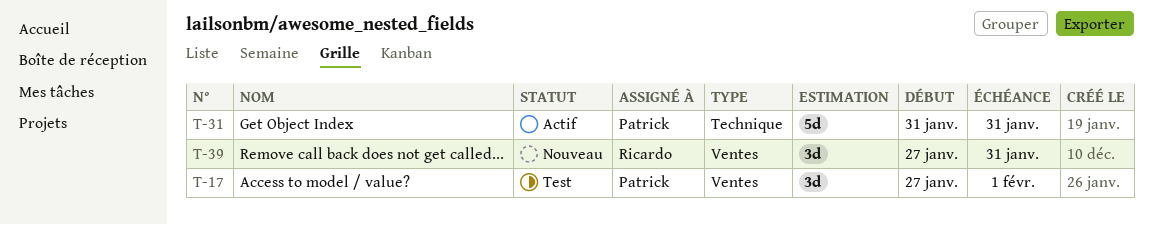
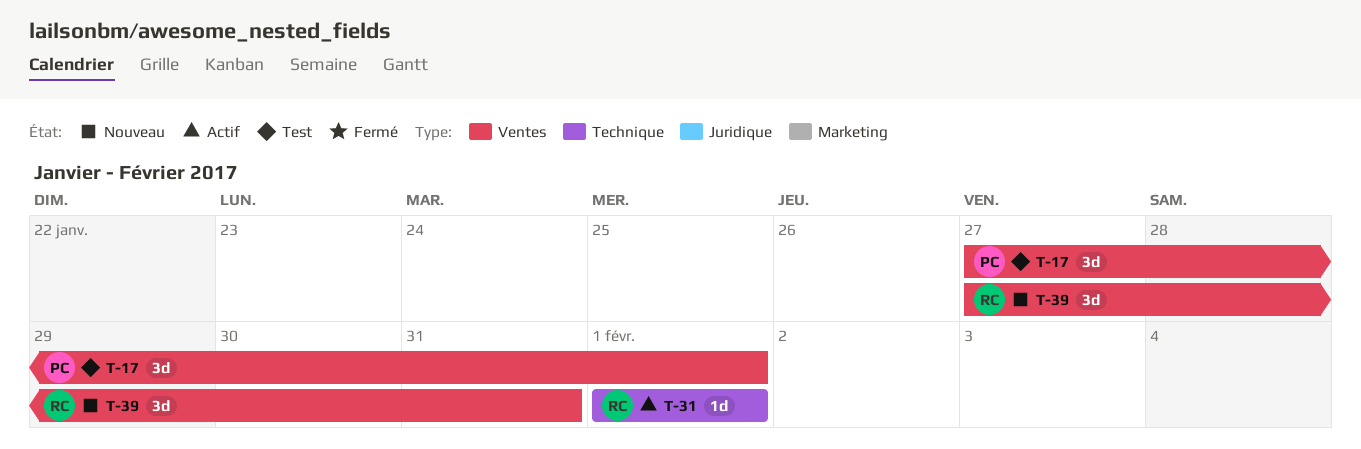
T-31, owner: Patrick -> Ricardo
T-31, estimate: 5d -> 1d
T-31, start: Jan 31 -> Feb 1
T-31, due: Jan 31 -> Feb 1

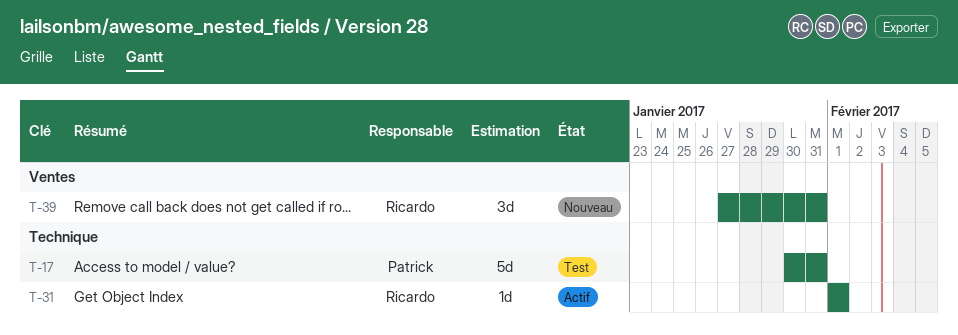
T-17, label: Ventes -> Technique
T-17, estimate: 3d -> 5d
T-17, start: Jan 27 -> Jan 30
T-17, due: Feb 1 -> Jan 31

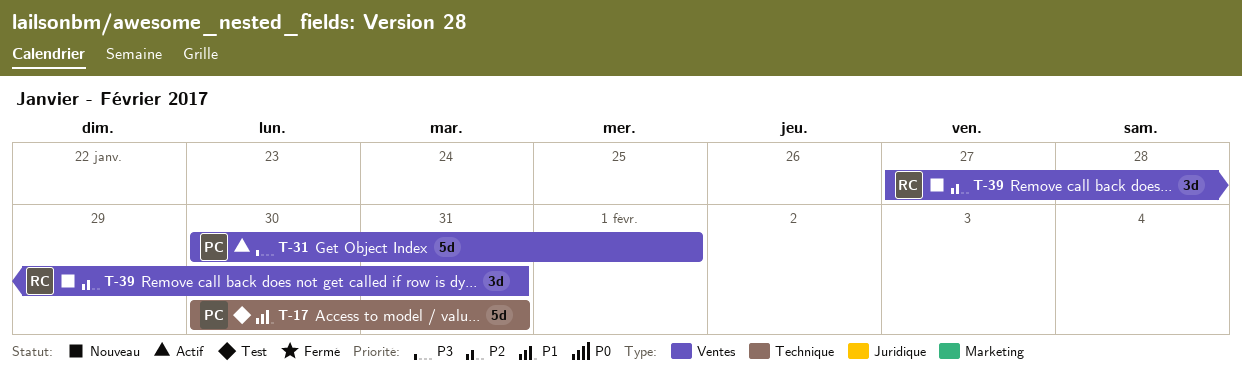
T-31, owner: Ricardo -> Patrick
T-31, label: Technique -> Ventes
T-31, estimate: 1d -> 5d
T-31, start: Feb 1 -> Jan 30

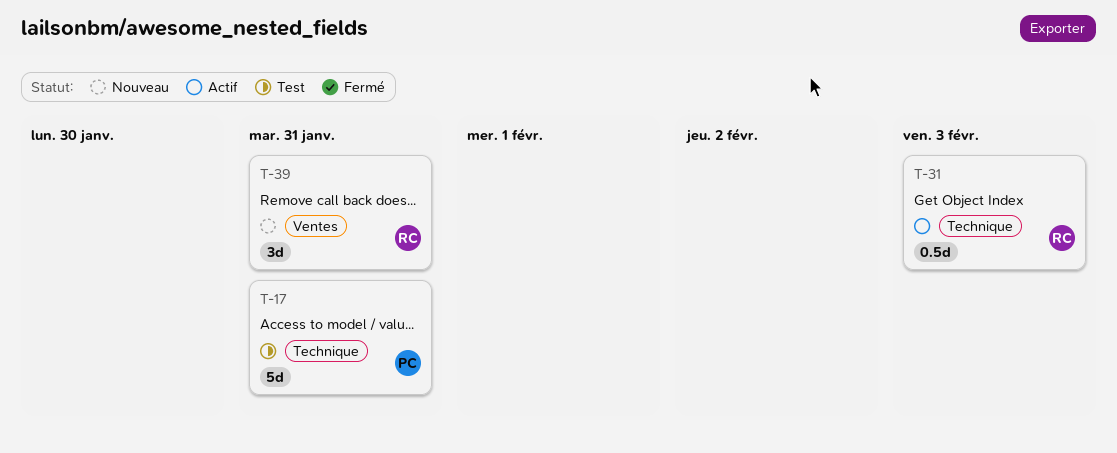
T-31, owner: PC -> RC
T-31, label: Ventes -> Technique
T-31, estimate: 5d -> 0.5d
T-31, due: Feb 1 -> Feb 3

